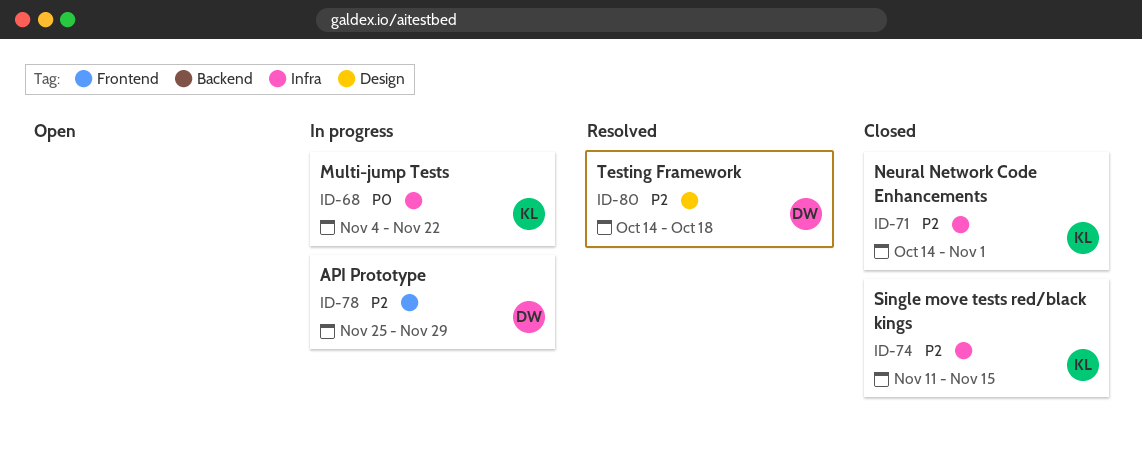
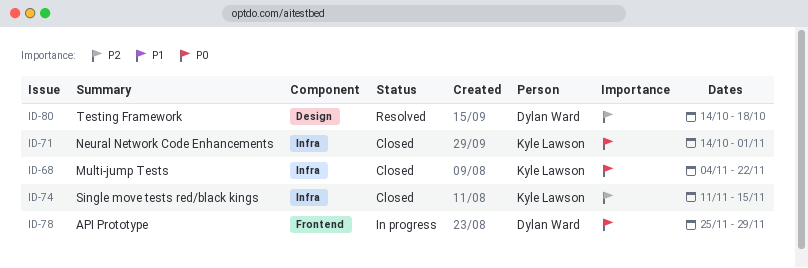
ID-68, status: In progress -> Closed
ID-71, priority: P2 -> P0
ID-78, priority: P2 -> P0

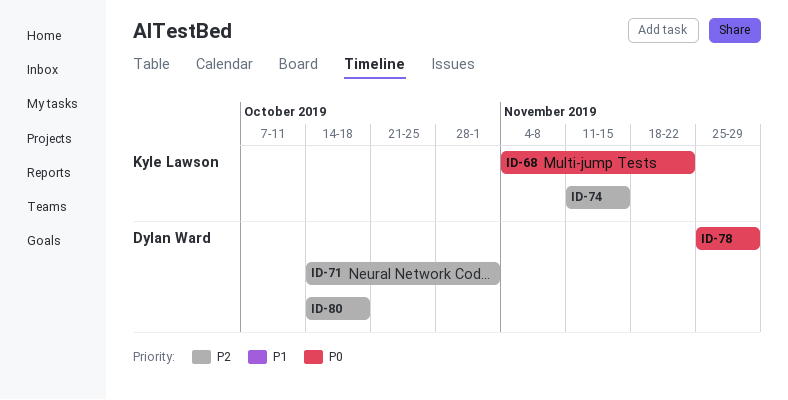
ID-71, owner: Kyle Lawson -> Dylan Ward
ID-71, priority: P0 -> P2

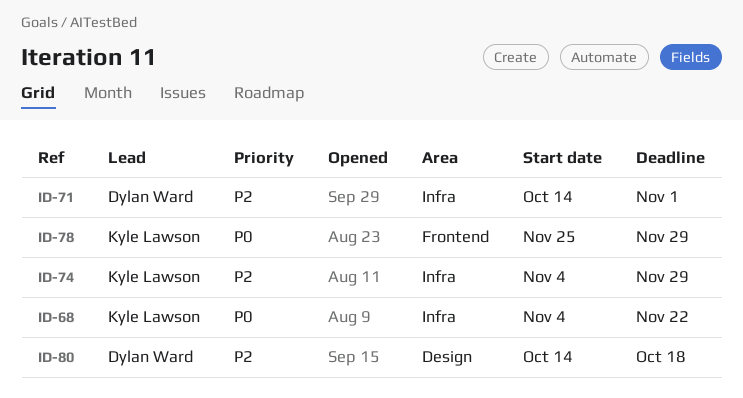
ID-74, start: Nov 11 -> Nov 4
ID-74, due: Nov 15 -> Nov 29
ID-78, owner: Dylan Ward -> Kyle Lawson

